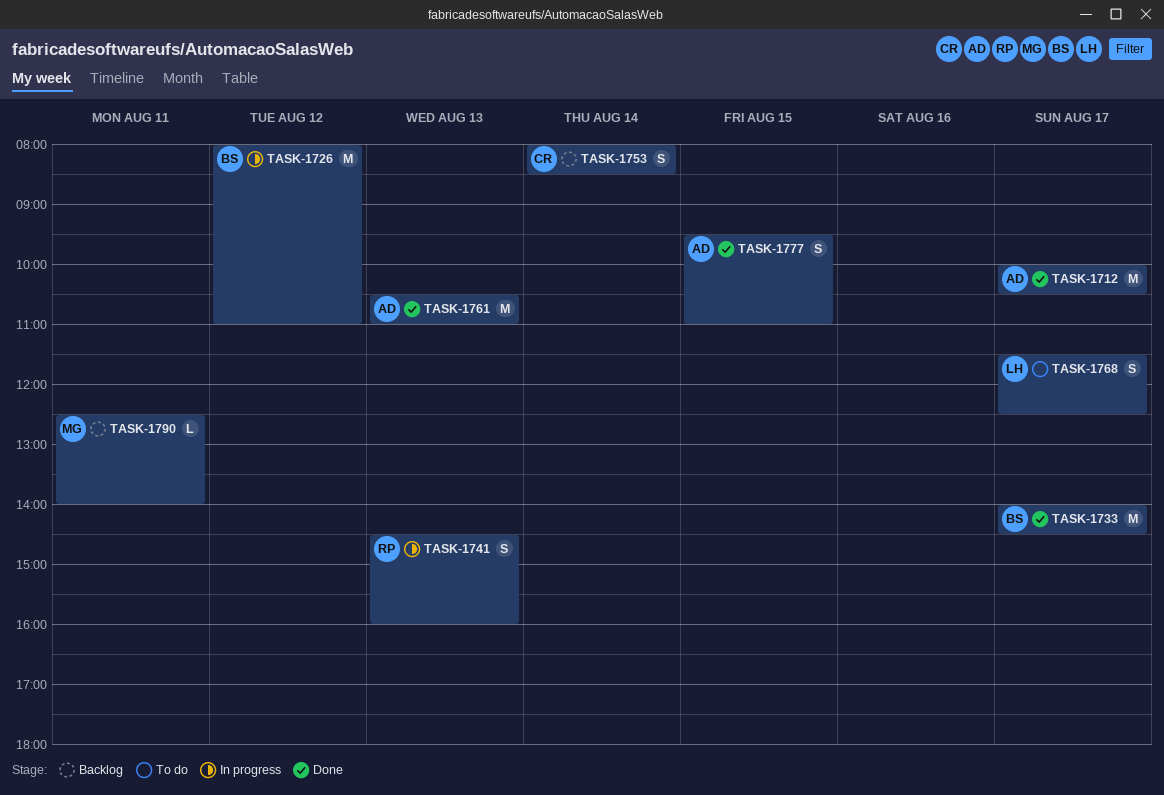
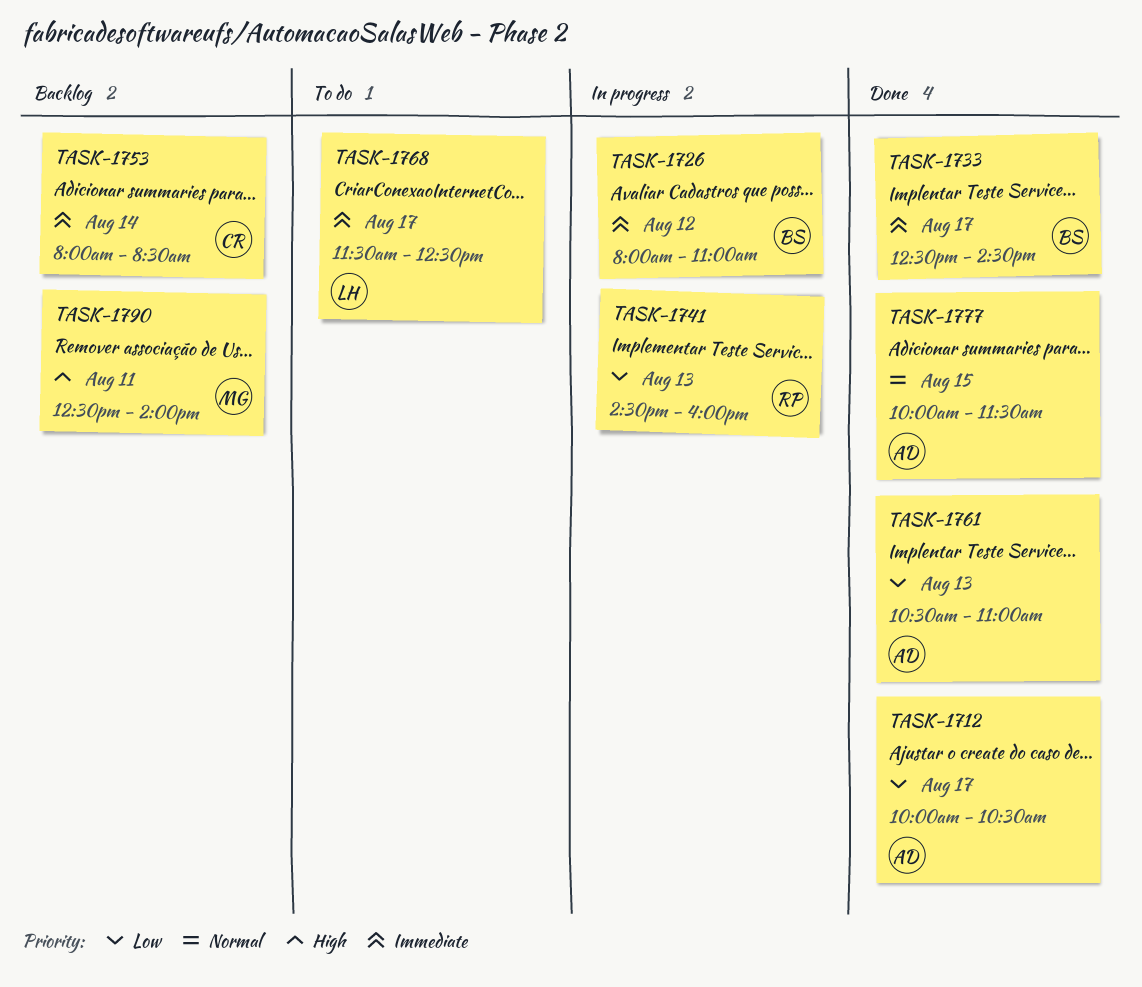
TASK-1733, begins: 14:00 -> 12:30
TASK-1777, begins: 09:30 -> 10:00
TASK-1777, ends: 11:00 -> 11:30

